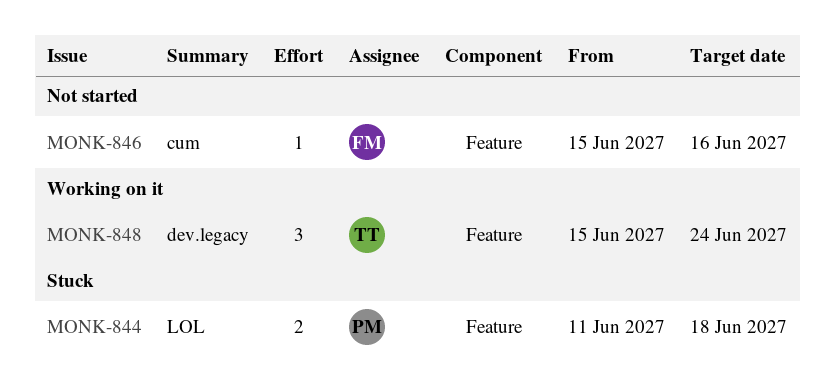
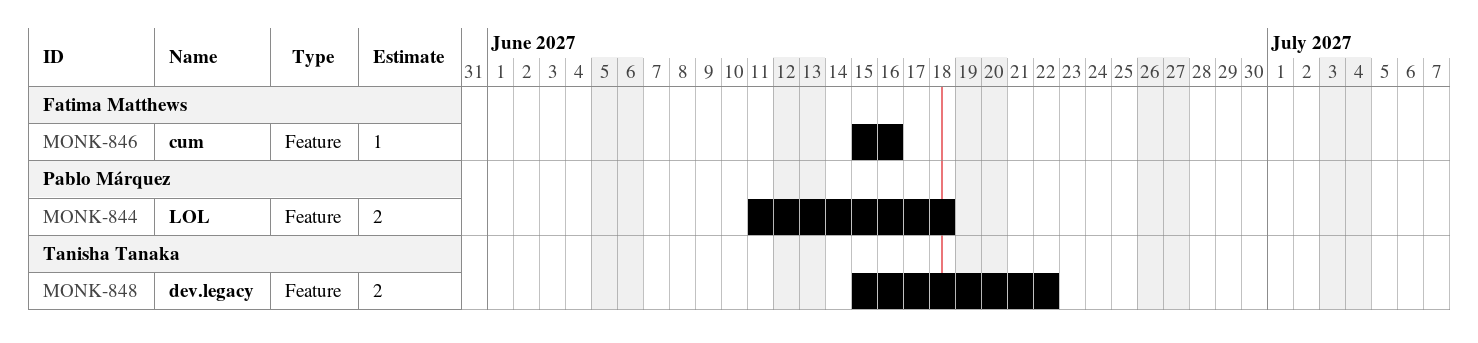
MONK-848, estimate: 3 -> 2
MONK-848, due: Jun 24 -> Jun 22

